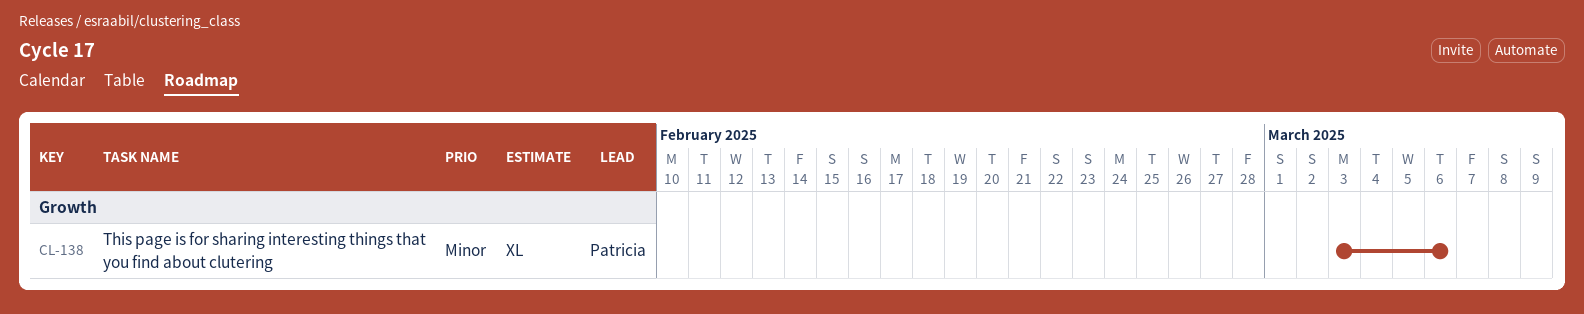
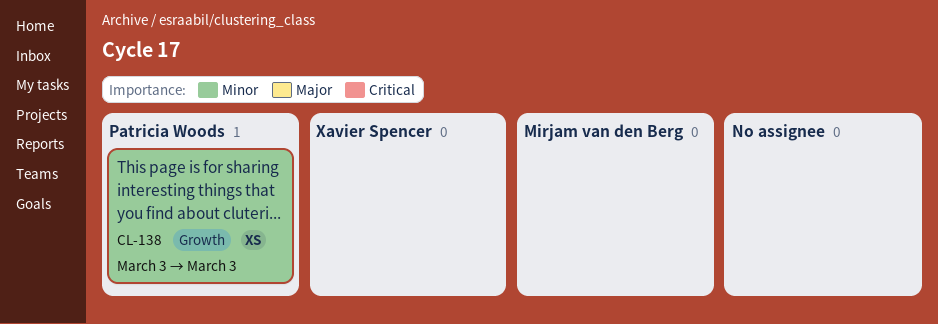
CL-138, estimate: XL -> XS
CL-138, due: Mar 6 -> Mar 3

